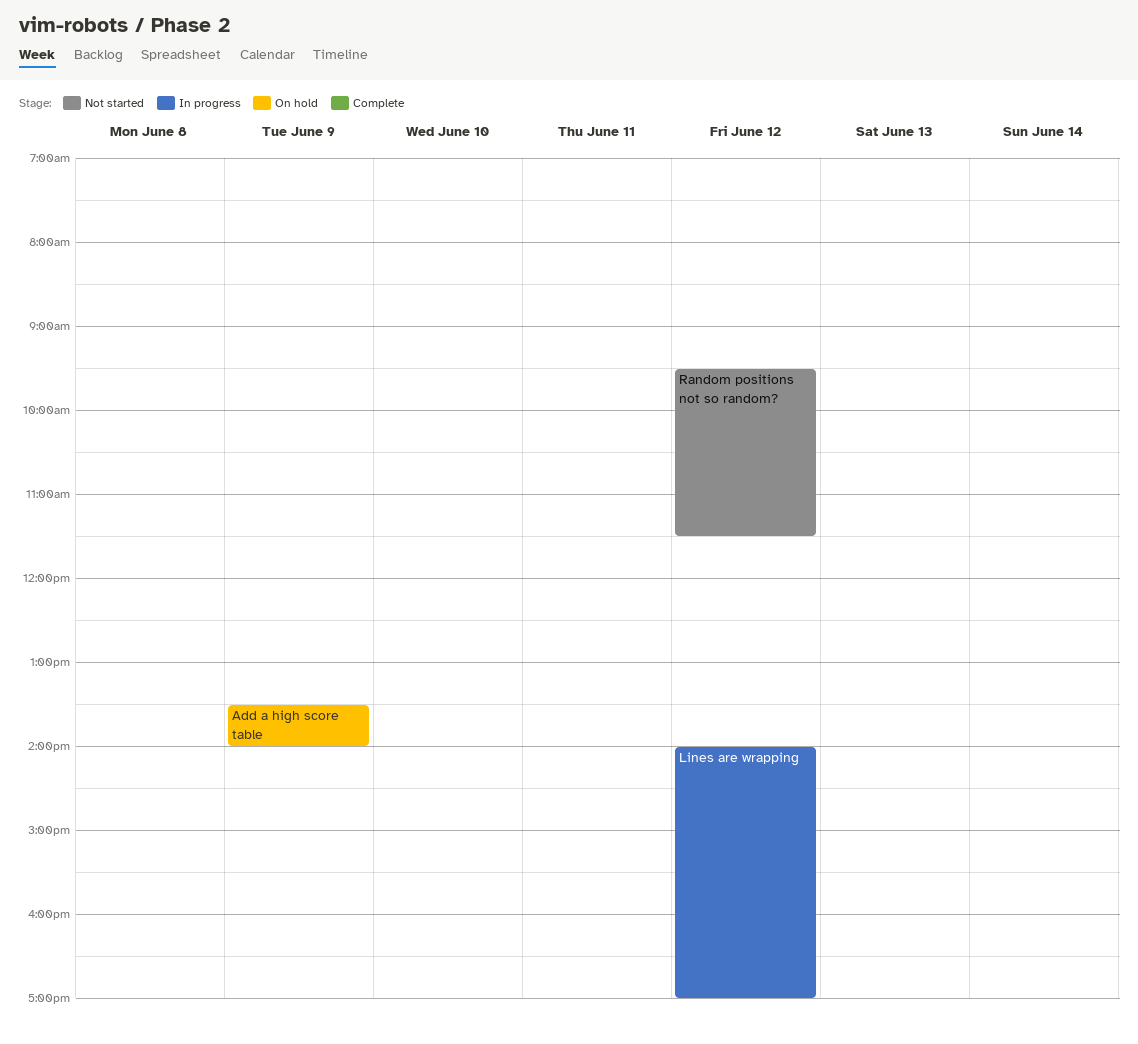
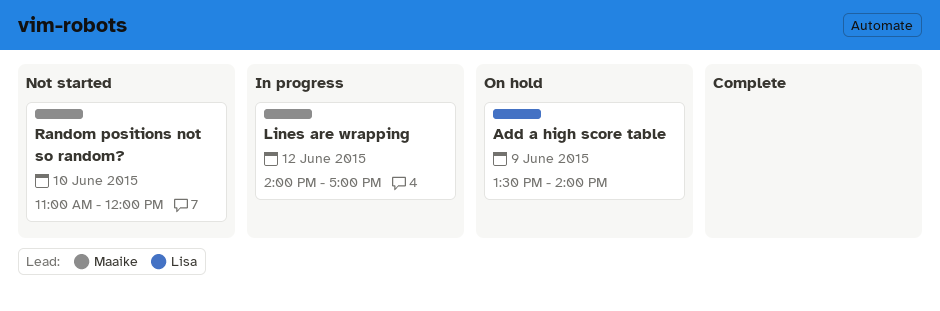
Random positions not so random?, day: Jun 12 -> Jun 10
Random positions not so random?, begins: 09:30 -> 11:00
Random positions not so random?, ends: 11:30 -> 12:00

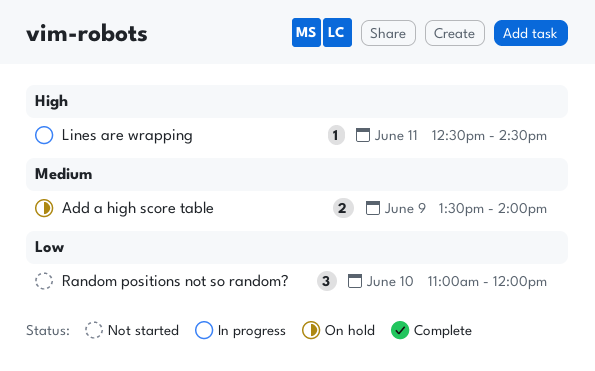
Lines are wrapping, day: Jun 12 -> Jun 11
Lines are wrapping, begins: 14:00 -> 12:30
Lines are wrapping, ends: 17:00 -> 14:30

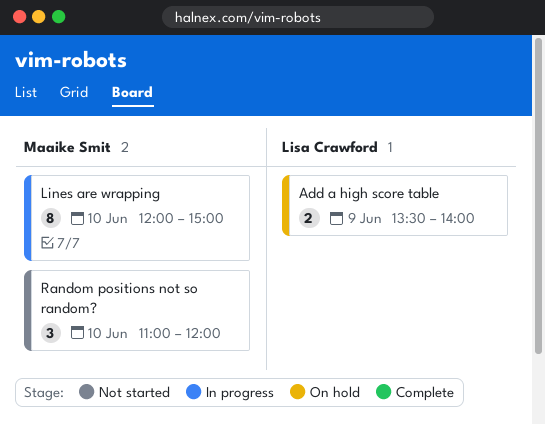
Lines are wrapping, estimate: 1 -> 8
Lines are wrapping, day: Jun 11 -> Jun 10
Lines are wrapping, begins: 12:30 -> 12:00
Lines are wrapping, ends: 14:30 -> 15:00

